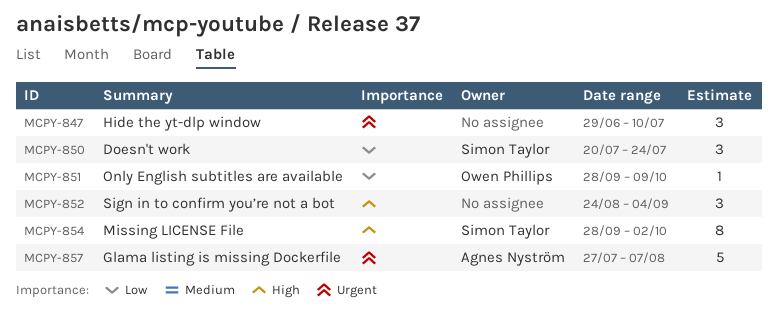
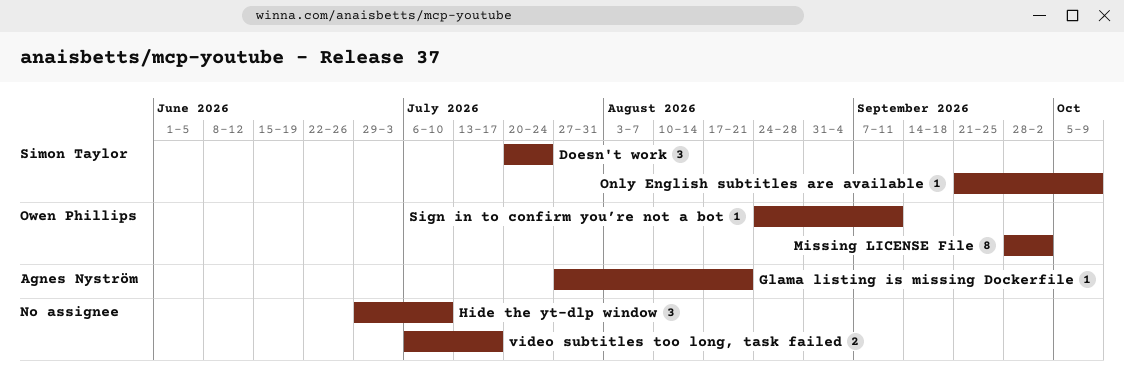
Glama listing is missing Dockerfile, estimate: 5 -> 1
Glama listing is missing Dockerfile, due: Aug 7 -> Aug 21
Missing LICENSE File, owner: Simon Taylor -> Owen Phillips
Only English subtitles are available, owner: Owen Phillips -> Simon Taylor
Only English subtitles are available, start: Sep 28 -> Sep 21
Sign in to confirm you’re not a bot, owner: none -> Owen Phillips
Sign in to confirm you’re not a bot, estimate: 3 -> 1
Sign in to confirm you’re not a bot, due: Sep 4 -> Sep 11
video subtitles too long, task failed: none -> present

